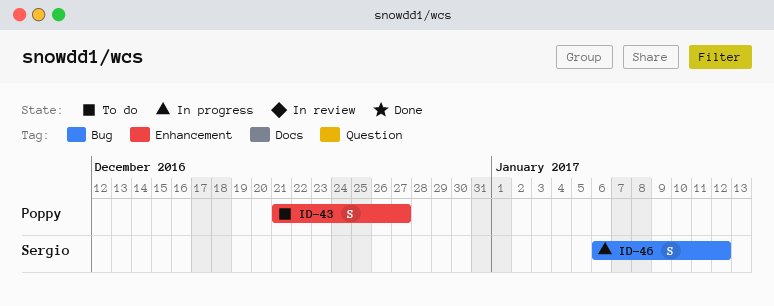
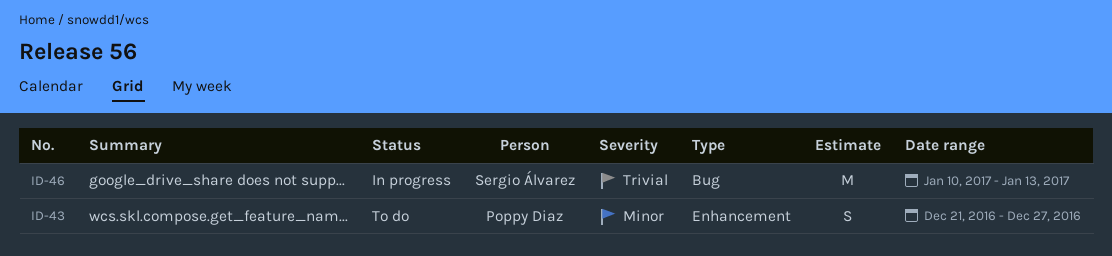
ID-46, estimate: S -> M
ID-46, start: Jan 6 -> Jan 10
ID-46, due: Jan 12 -> Jan 13

